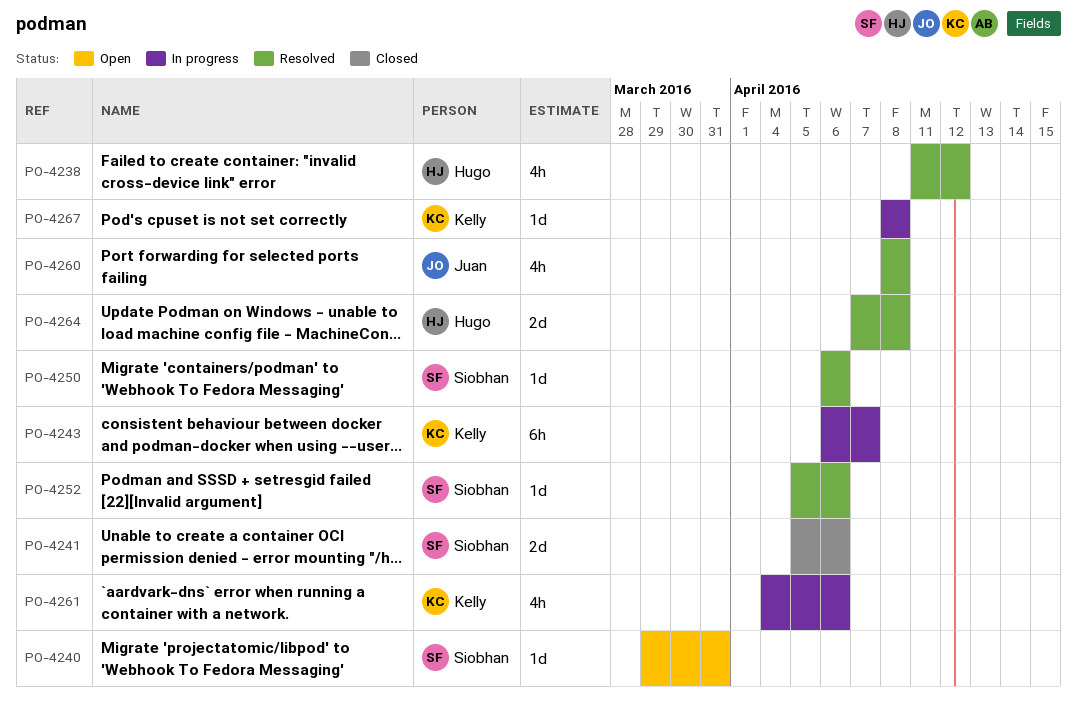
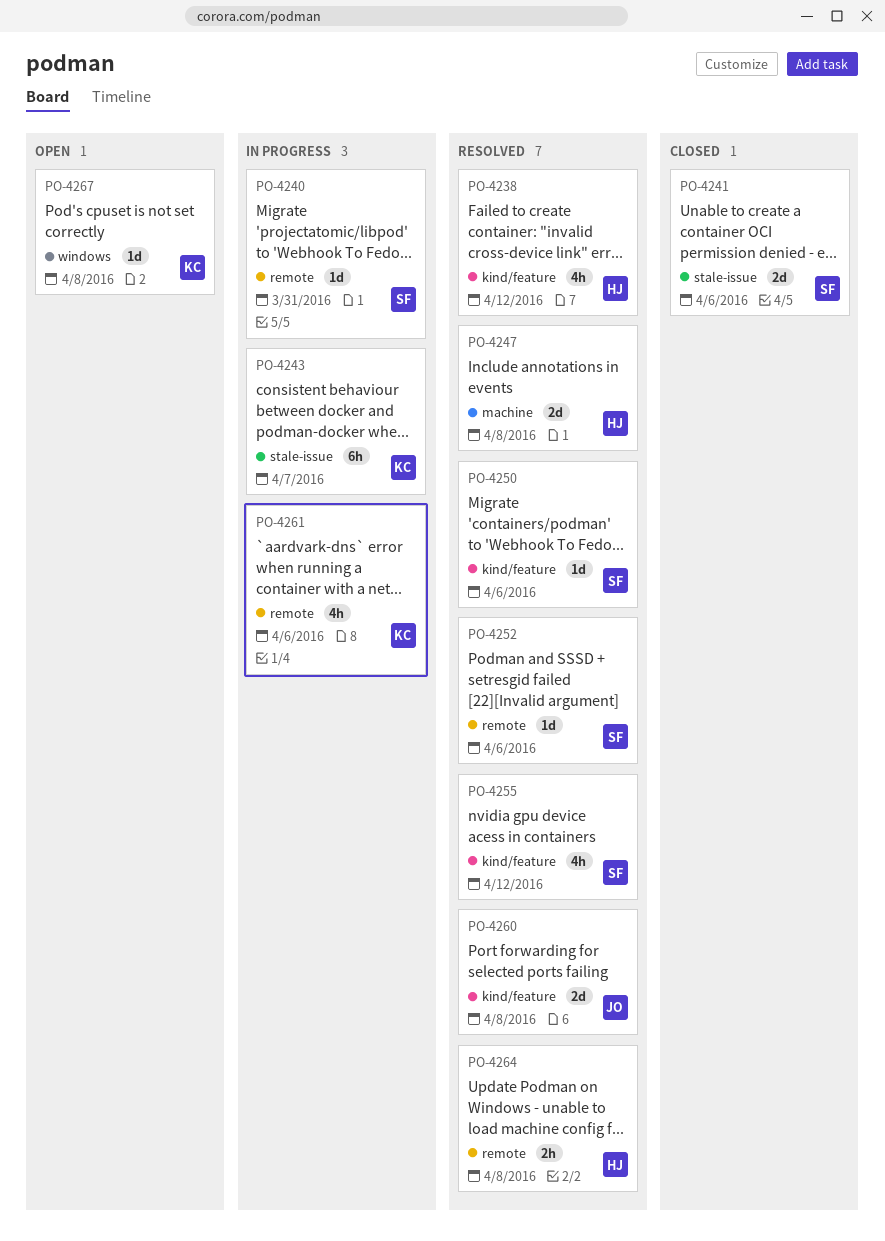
PO-4240, status: Open -> In progress
PO-4247: none -> present
PO-4255: none -> present
PO-4260, estimate: 4h -> 2d
PO-4264, estimate: 2d -> 2h
PO-4267, status: In progress -> Open

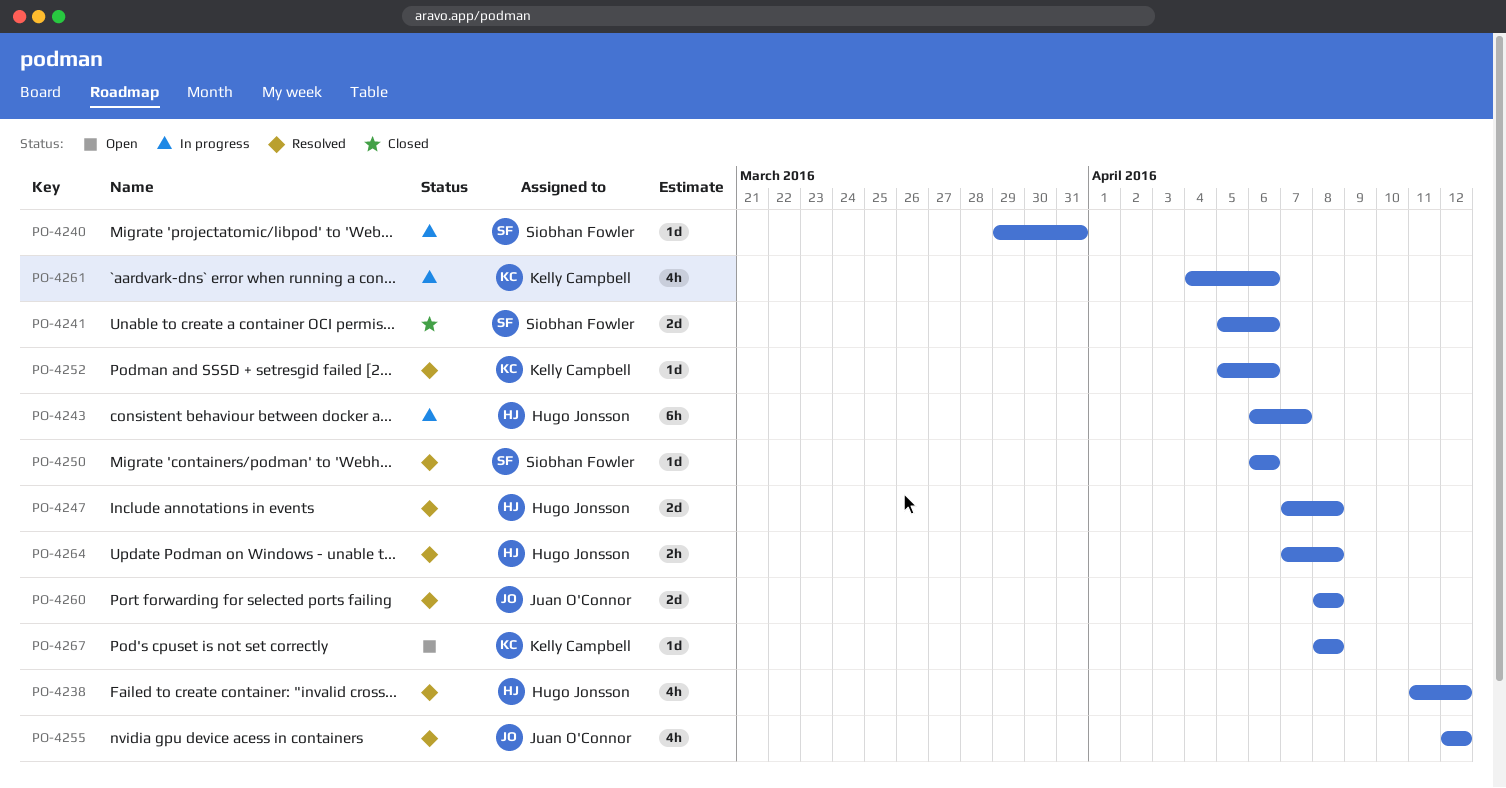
PO-4243, owner: Kelly Campbell -> Hugo Jonsson
PO-4252, owner: Siobhan Fowler -> Kelly Campbell
PO-4255, owner: Siobhan Fowler -> Juan O'Connor

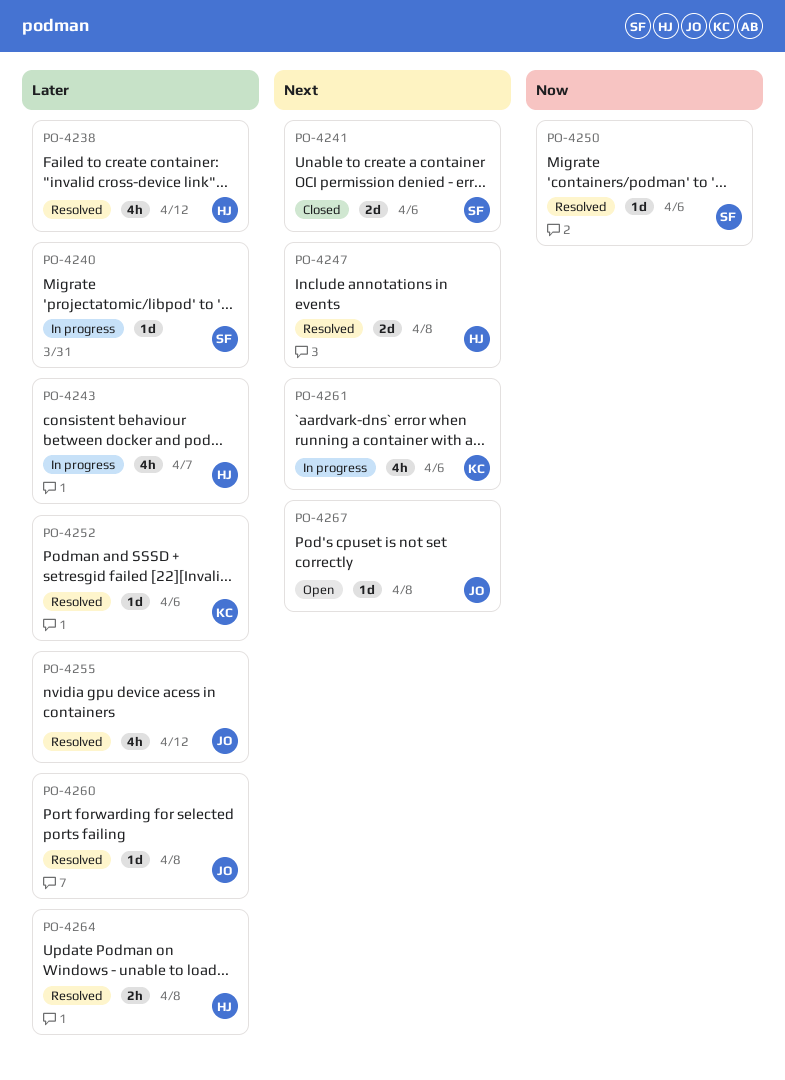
PO-4243, estimate: 6h -> 4h
PO-4260, estimate: 2d -> 1d
PO-4267, owner: Kelly Campbell -> Juan O'Connor

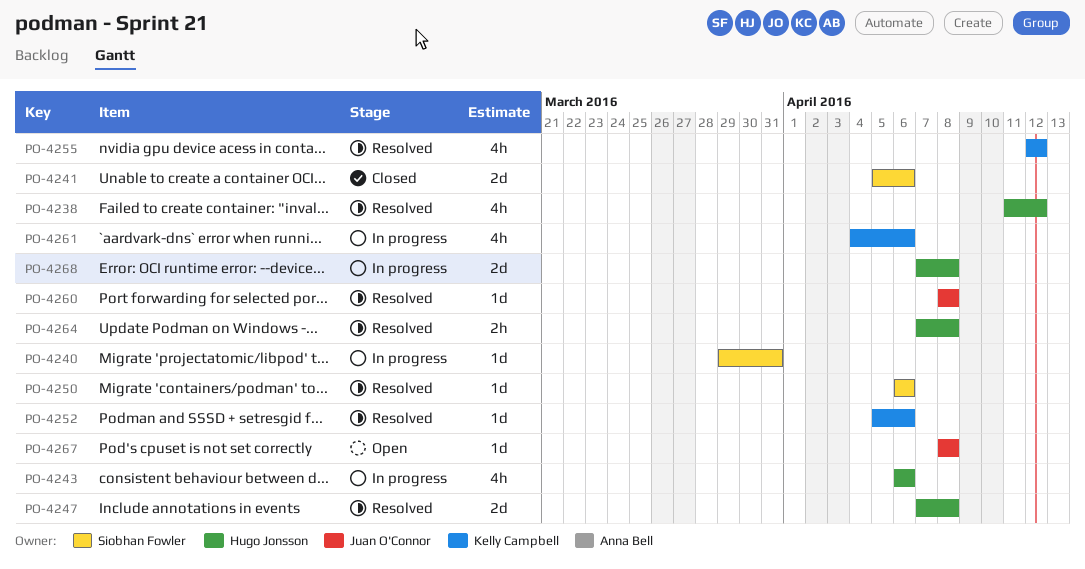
PO-4243, due: Apr 7 -> Apr 6
PO-4255, owner: Juan O'Connor -> Kelly Campbell
PO-4268: none -> present

